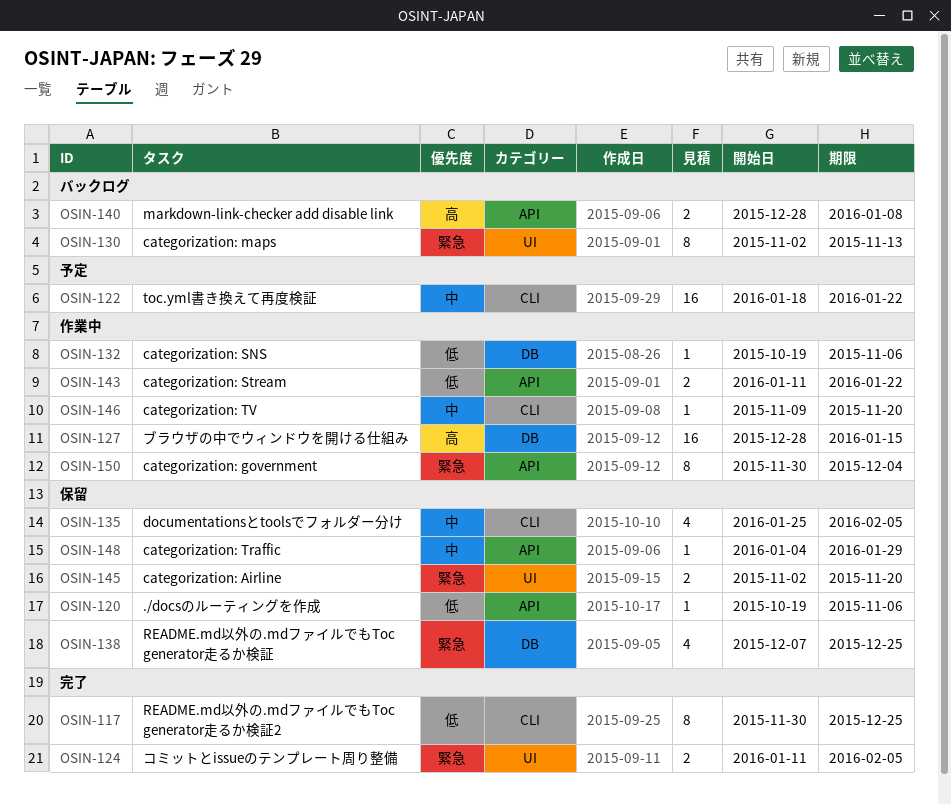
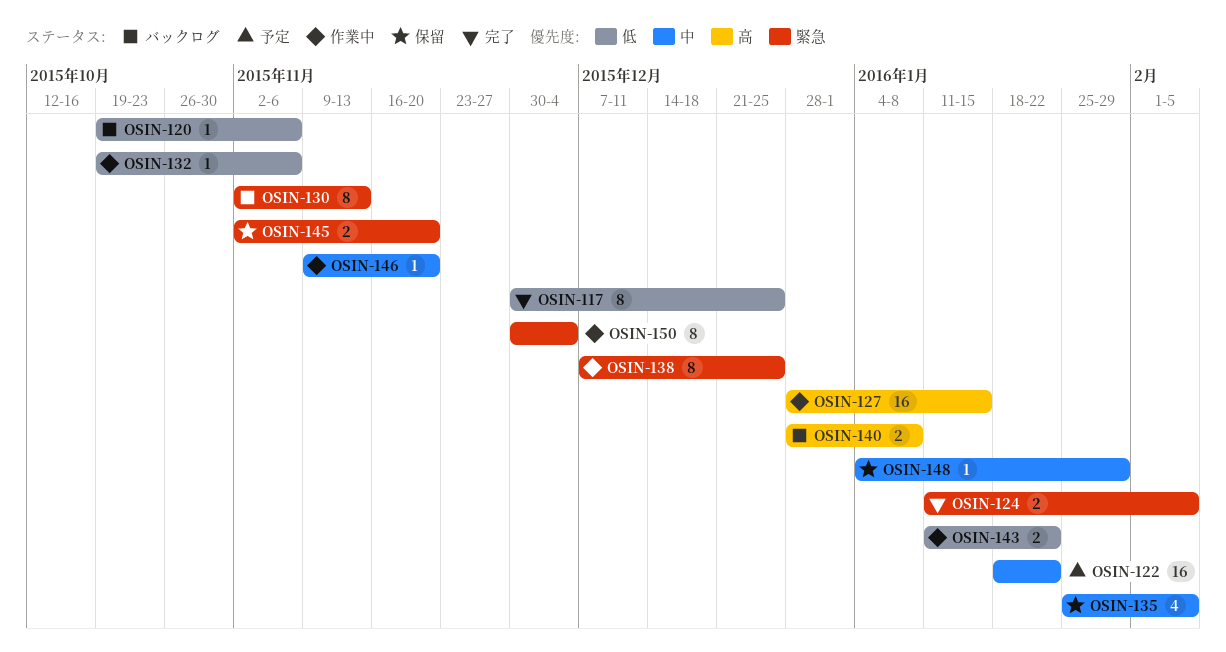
OSIN-120, status: 保留 -> バックログ
OSIN-138, status: 保留 -> 作業中
OSIN-138, estimate: 4 -> 8

